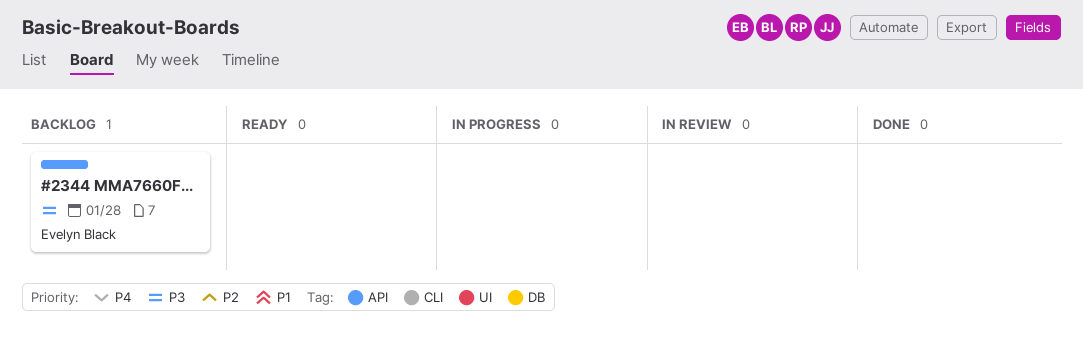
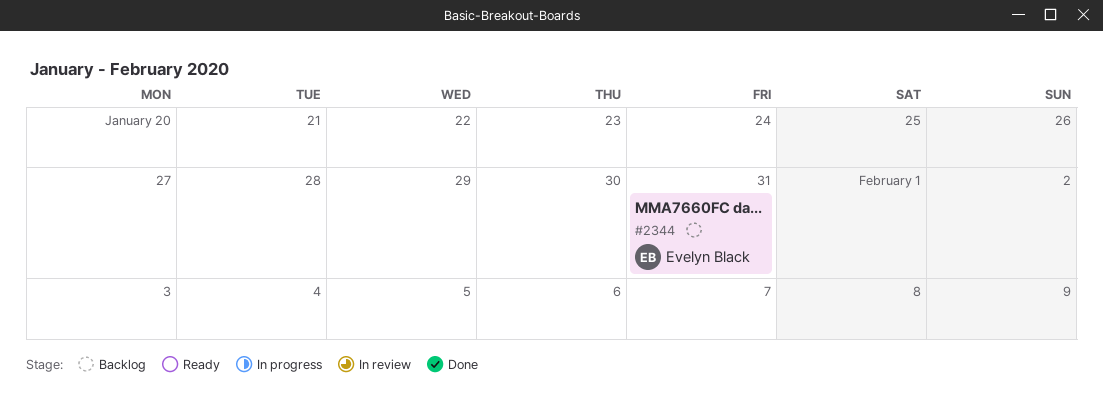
#2344, due: Jan 28 -> Jan 31

